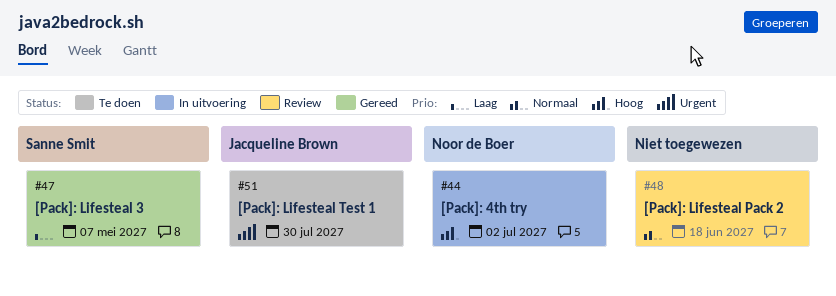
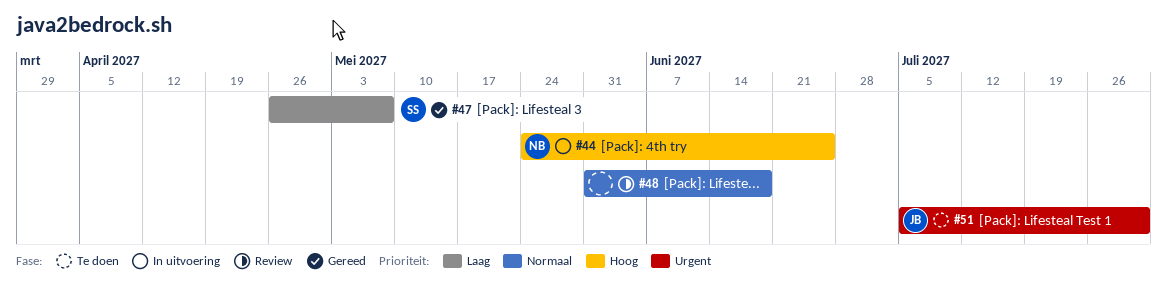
#44, due: Jul 2 -> Jun 25

